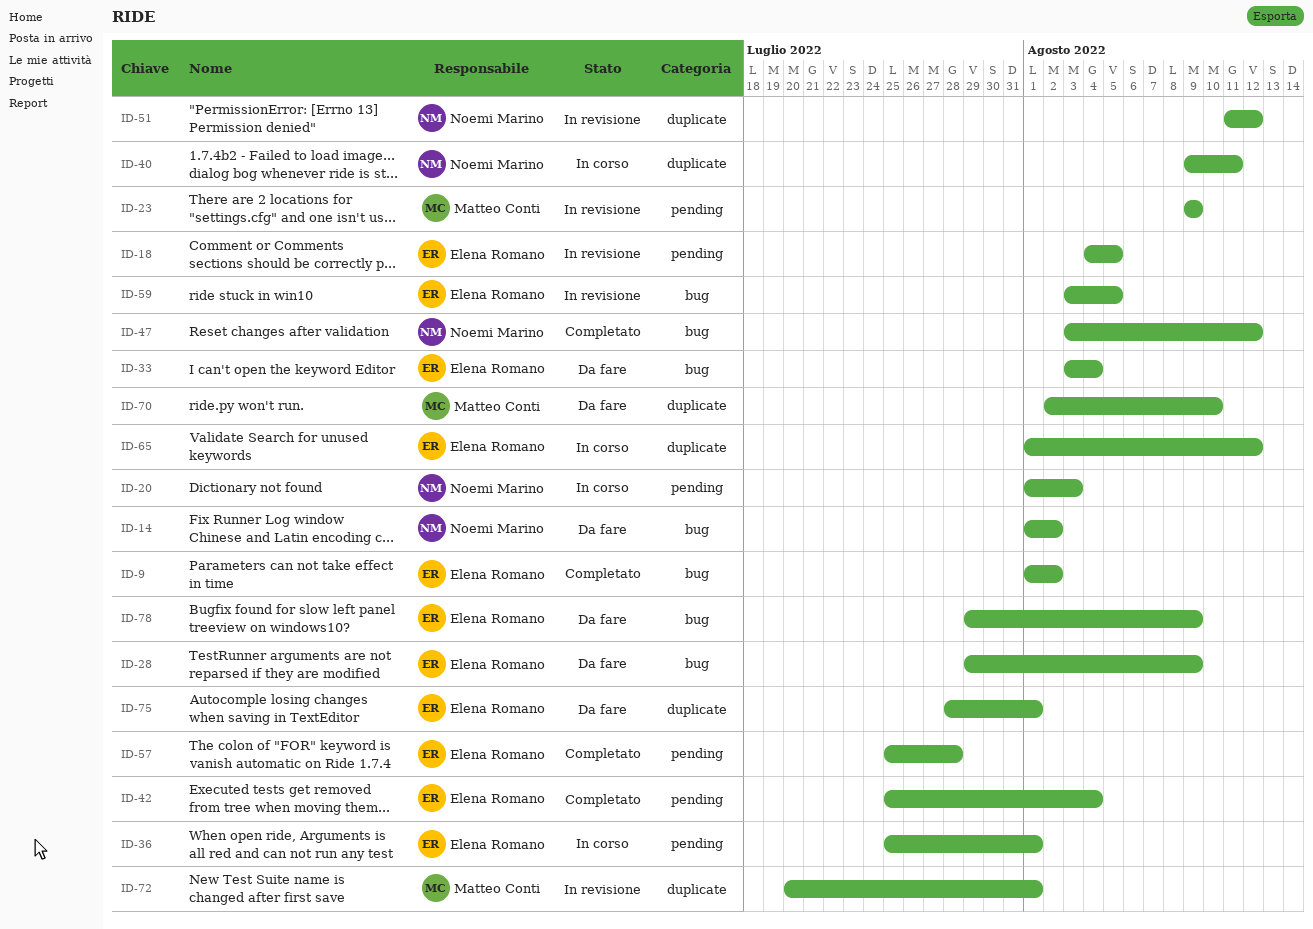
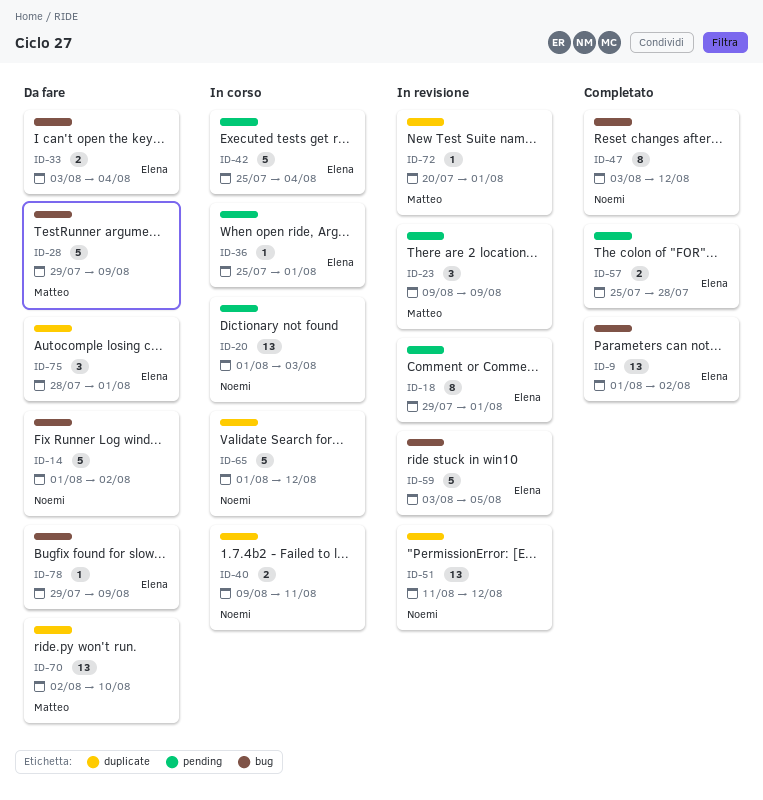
ID-18, start: Aug 4 -> Jul 29
ID-18, due: Aug 5 -> Aug 1
ID-28, owner: Elena Romano -> Matteo Conti
ID-42, status: Completato -> In corso
ID-65, owner: Elena Romano -> Noemi Marino

